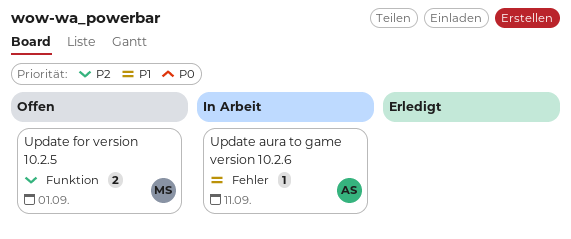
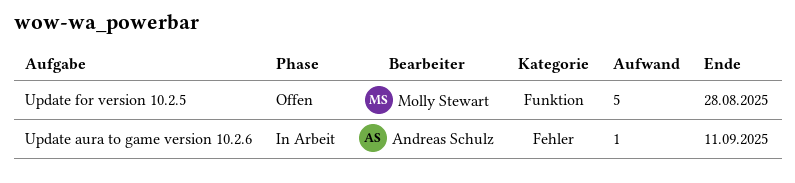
Update for version 10.2.5, estimate: 2 -> 5
Update for version 10.2.5, due: Sep 1 -> Aug 28

